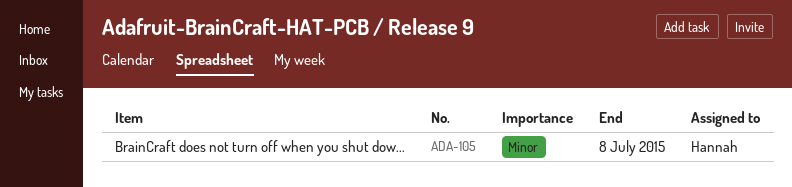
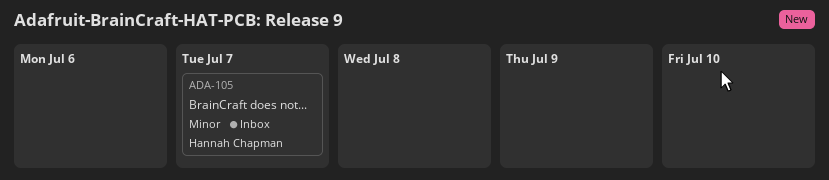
ADA-105, due: Jul 8 -> Jul 7

